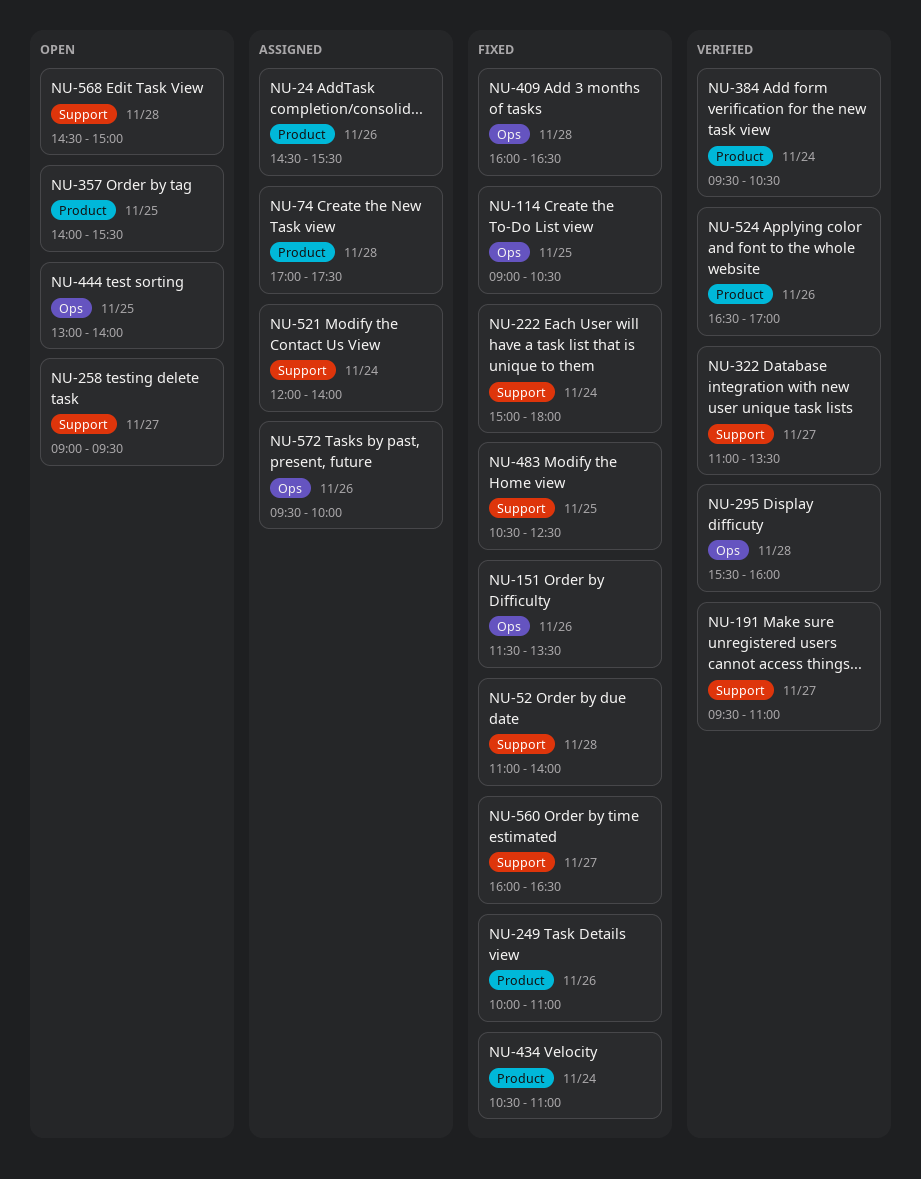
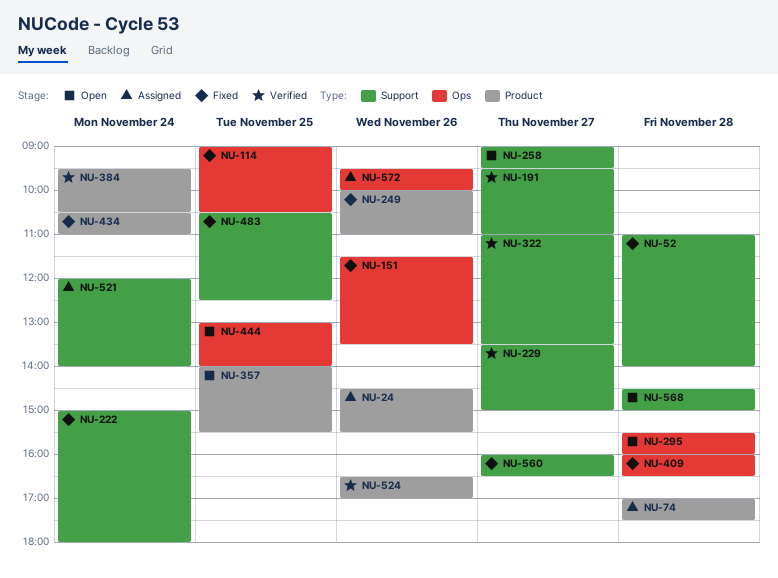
NU-229: none -> present
NU-295, status: Verified -> Open

